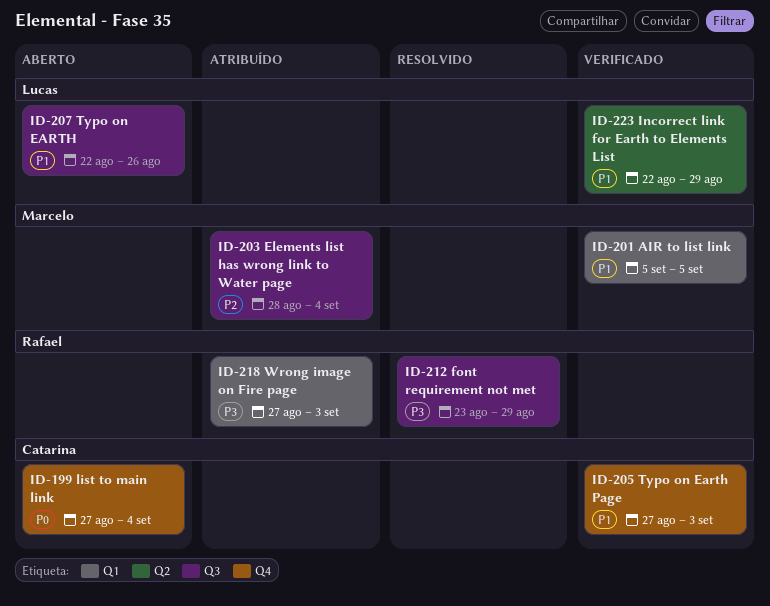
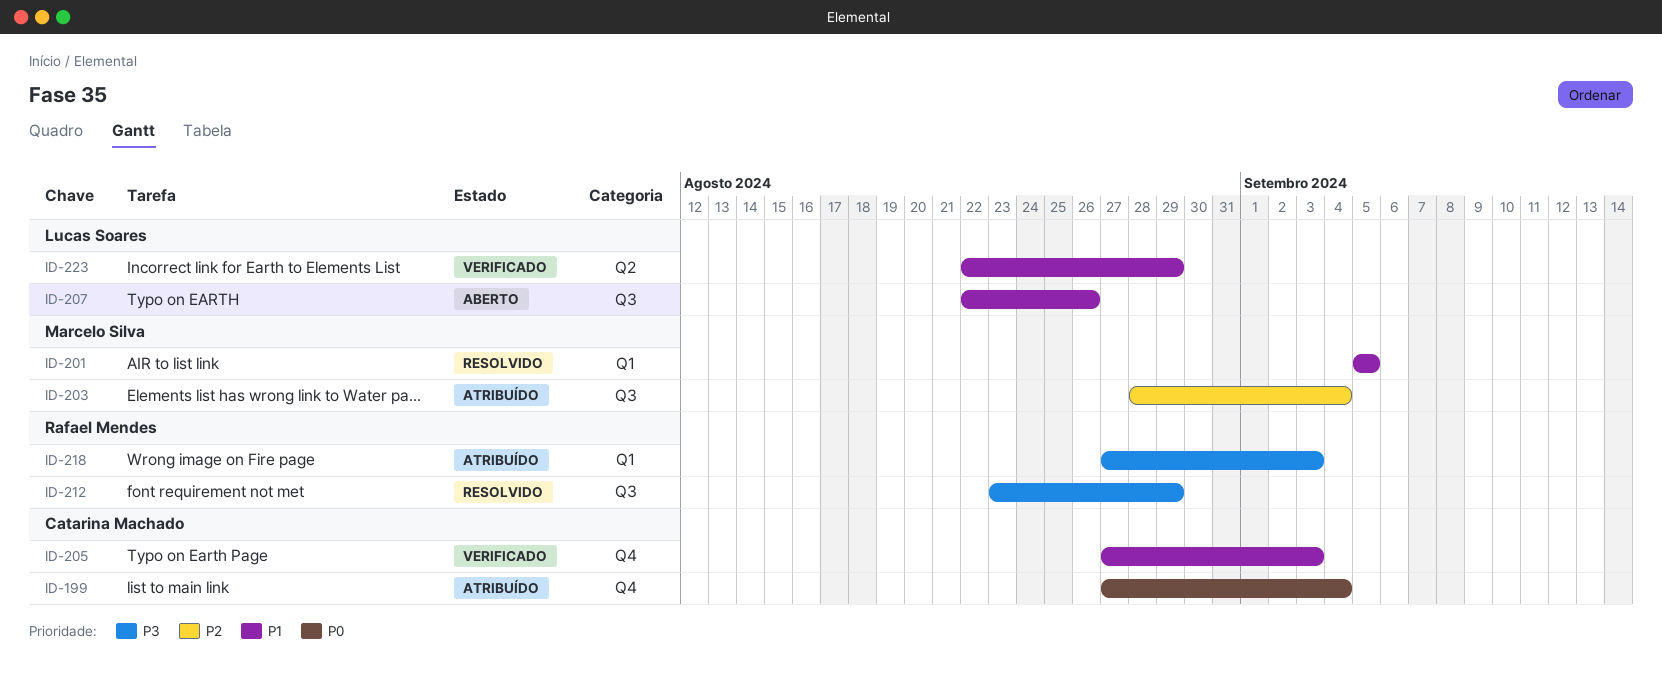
ID-199, status: Aberto -> Atribuído
ID-201, status: Verificado -> Resolvido

